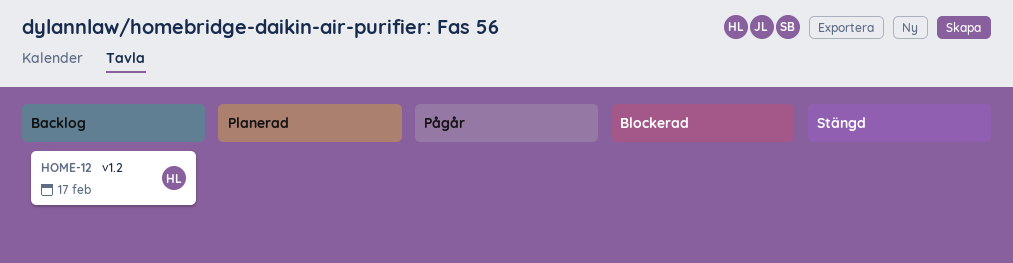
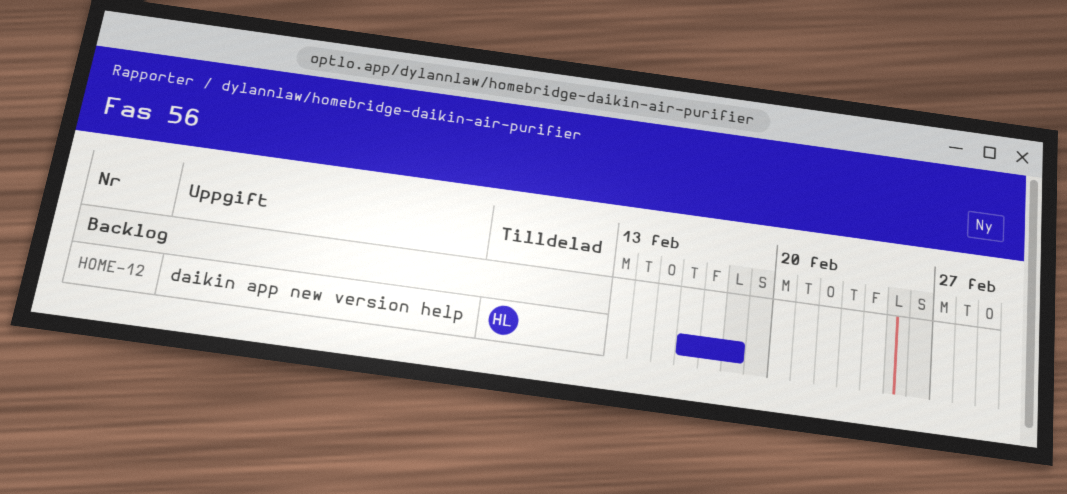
HOME-12, due: Feb 17 -> Feb 18

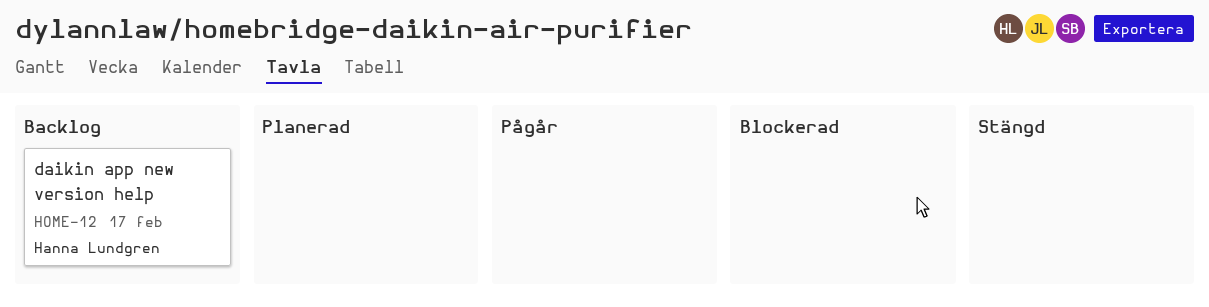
HOME-12, due: Feb 18 -> Feb 17

